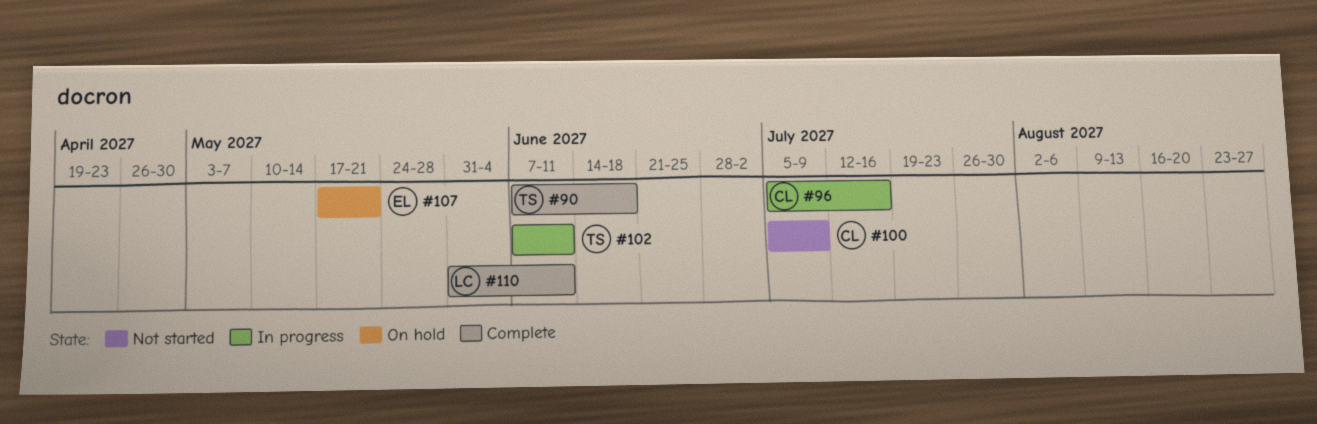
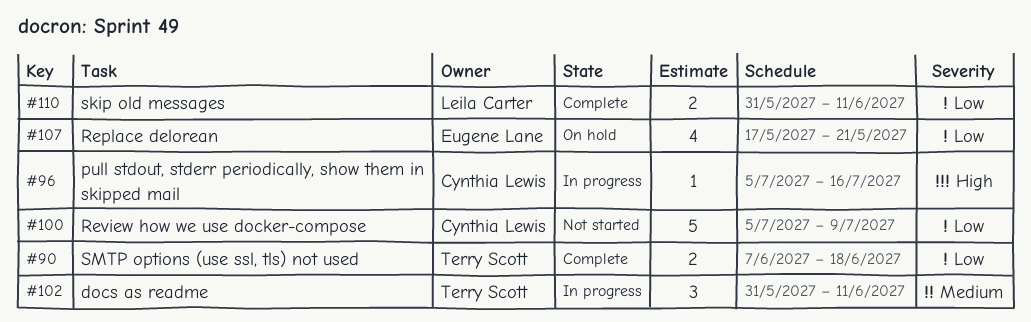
#102, start: Jun 7 -> May 31

